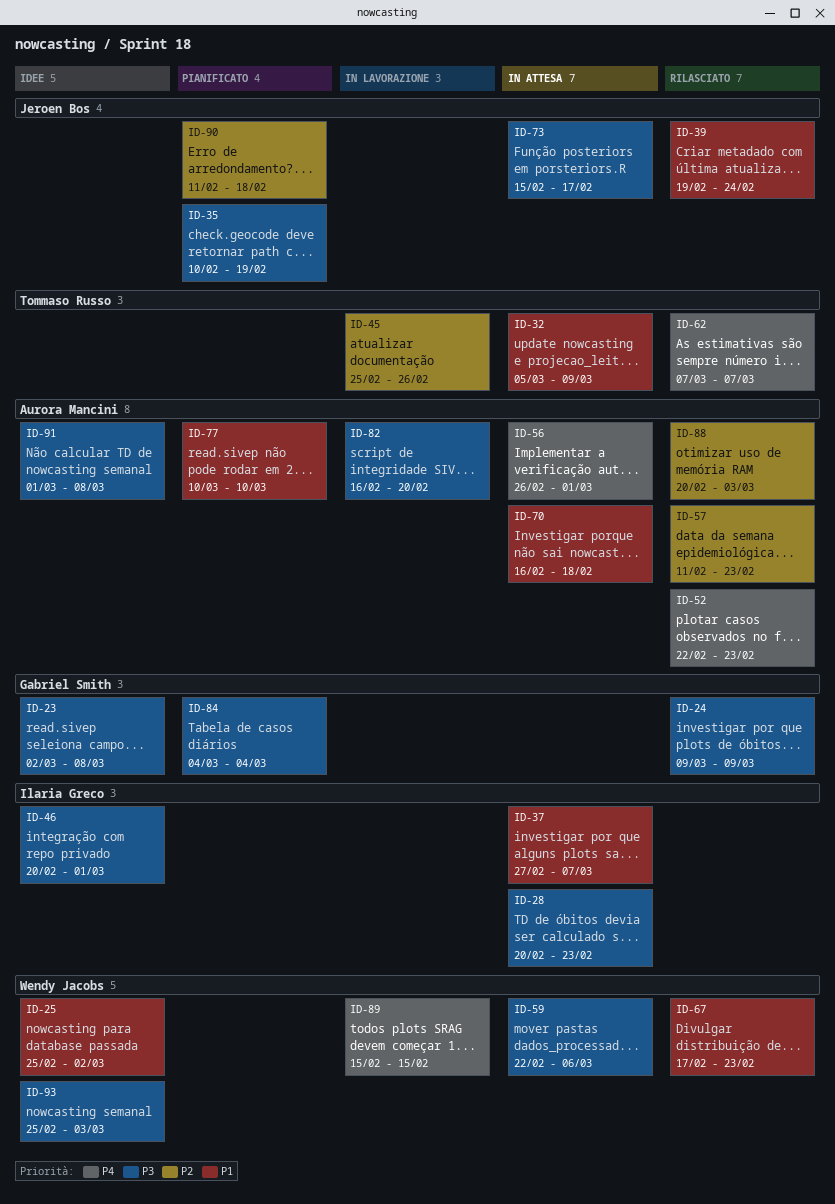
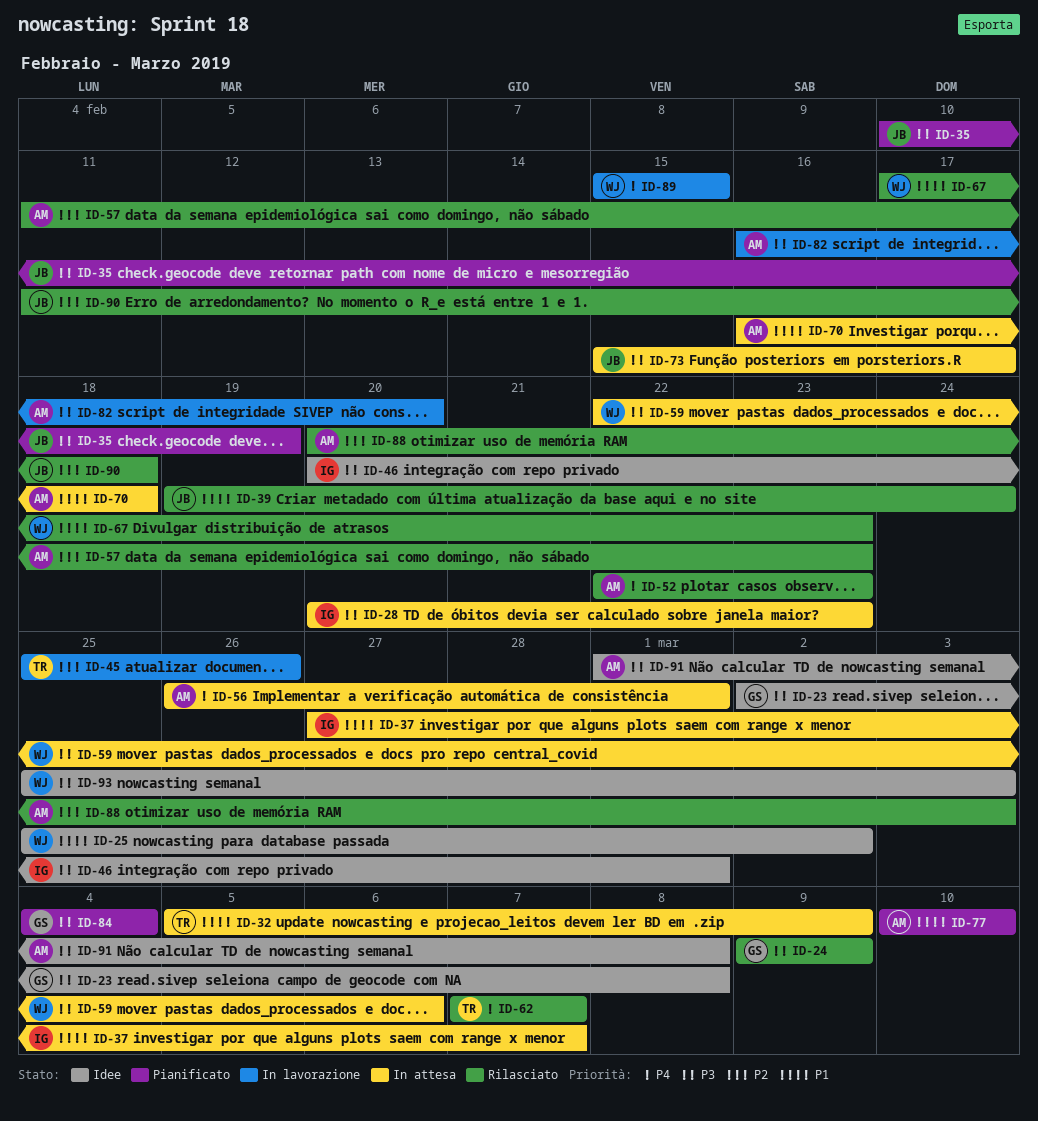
ID-90, status: Pianificato -> Rilasciato

